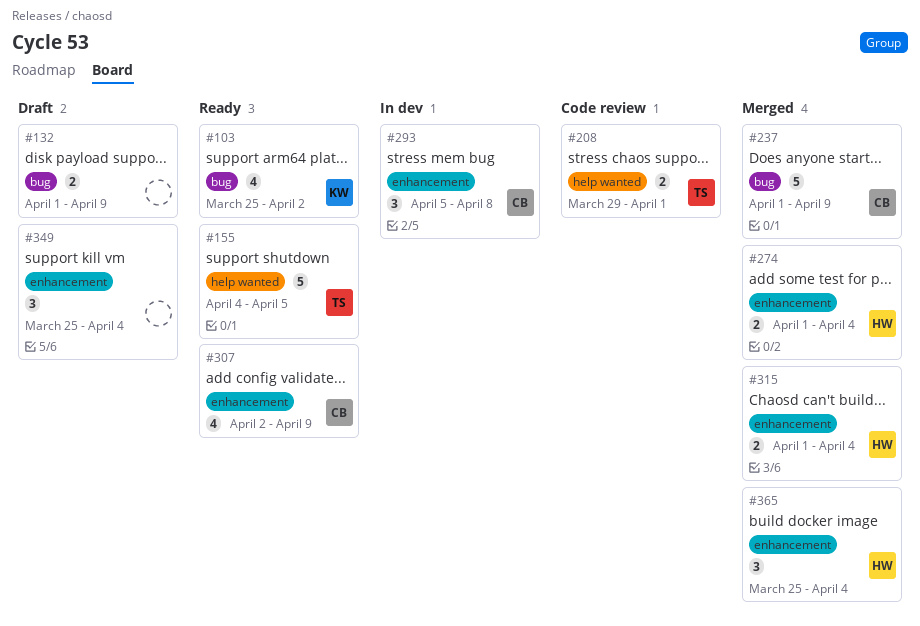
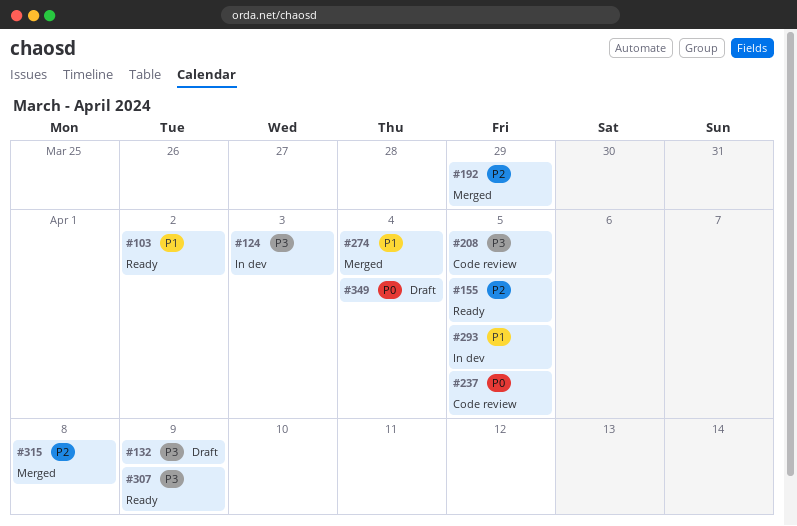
#124: none -> present
#192: none -> present
#208, due: Apr 1 -> Apr 5
#237, status: Merged -> Code review
#237, due: Apr 9 -> Apr 5
#293, due: Apr 8 -> Apr 5
#315, due: Apr 4 -> Apr 8
#365: present -> none

